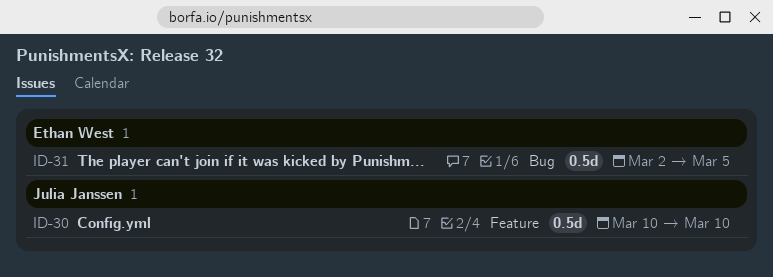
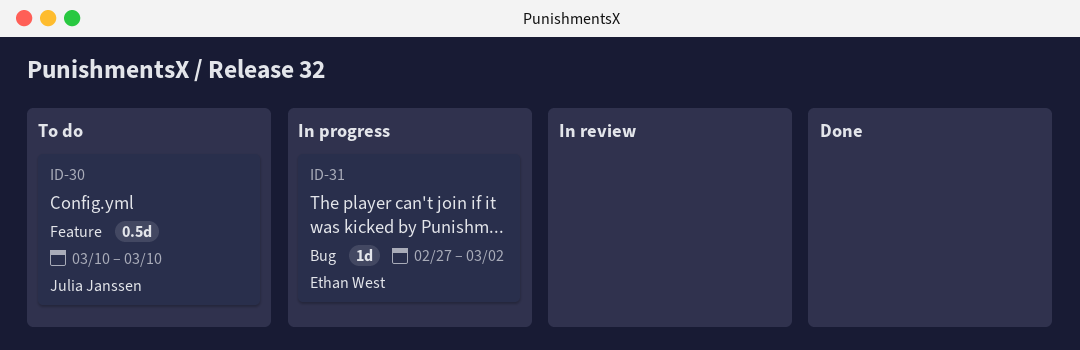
ID-31, estimate: 0.5d -> 1d
ID-31, start: Mar 2 -> Feb 27
ID-31, due: Mar 5 -> Mar 2

